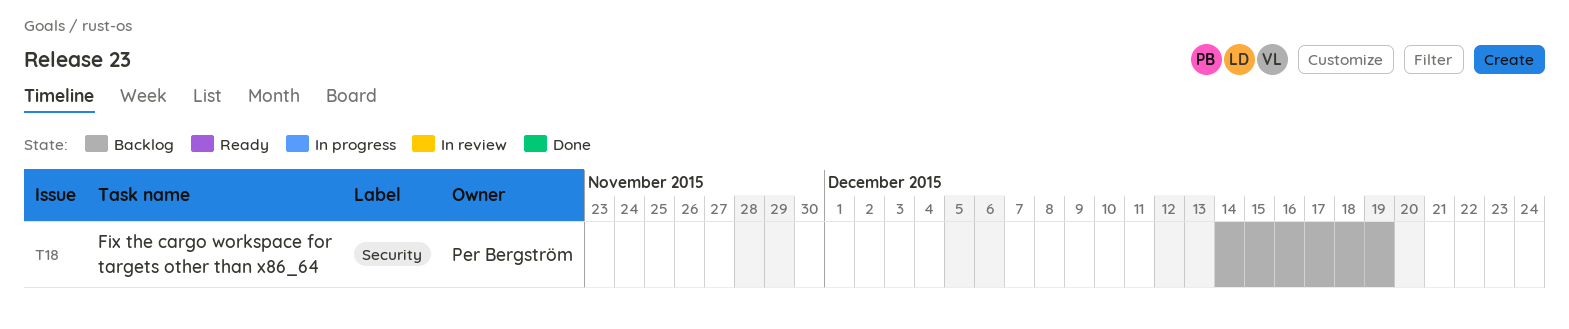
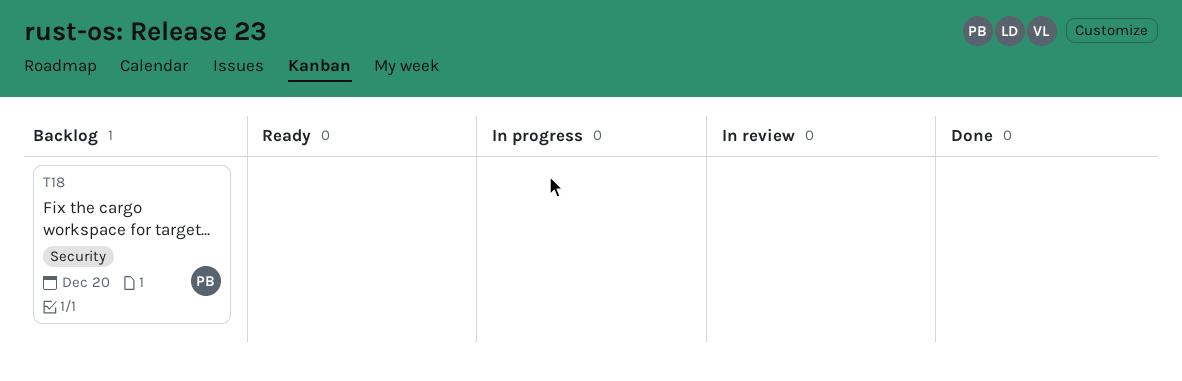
T18, due: Dec 19 -> Dec 20

